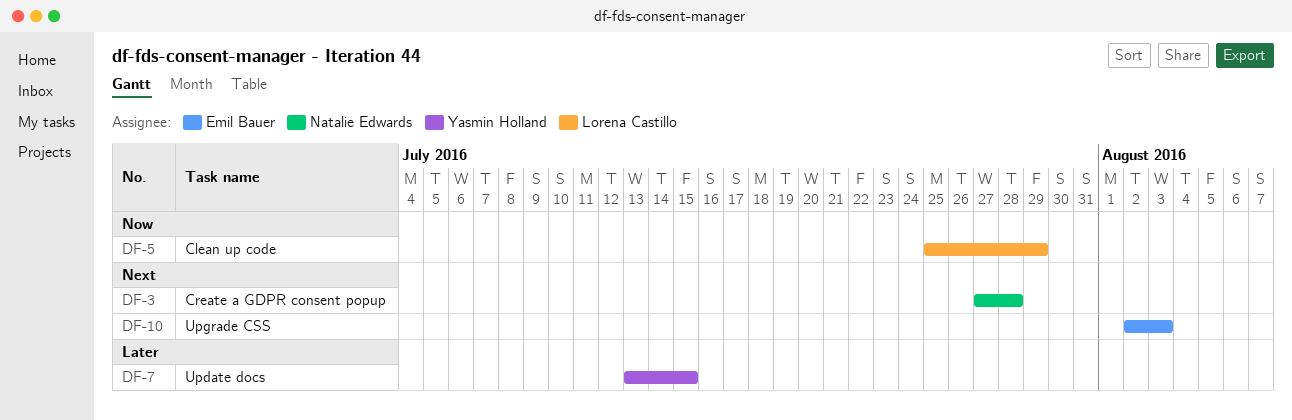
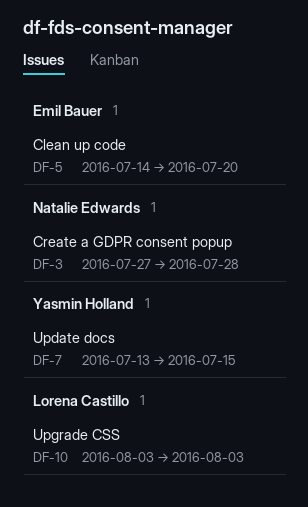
DF-5, owner: Lorena Castillo -> Emil Bauer
DF-5, start: Jul 25 -> Jul 14
DF-5, due: Jul 29 -> Jul 20
DF-10, owner: Emil Bauer -> Lorena Castillo
DF-10, start: Aug 2 -> Aug 3

